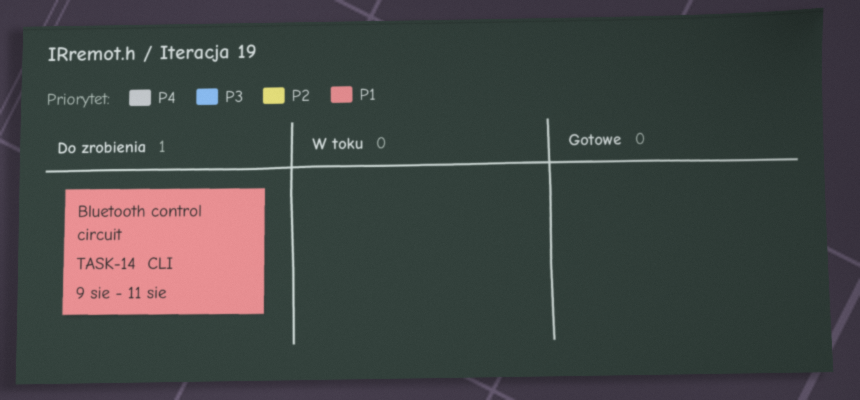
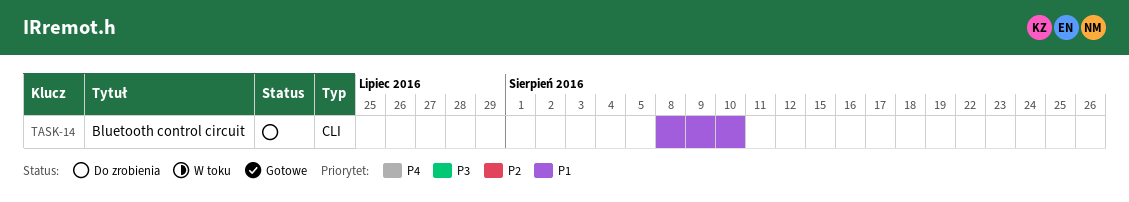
TASK-14, start: Aug 9 -> Aug 8
TASK-14, due: Aug 11 -> Aug 10

